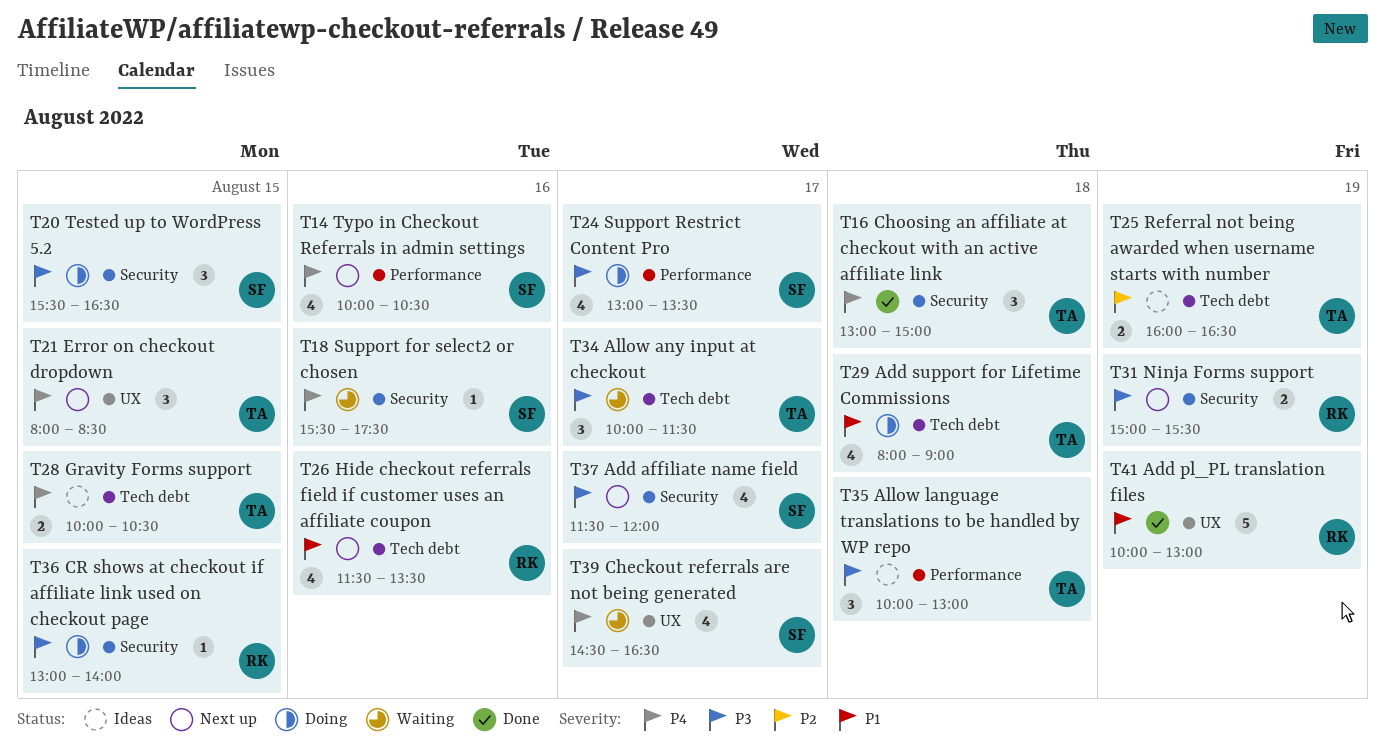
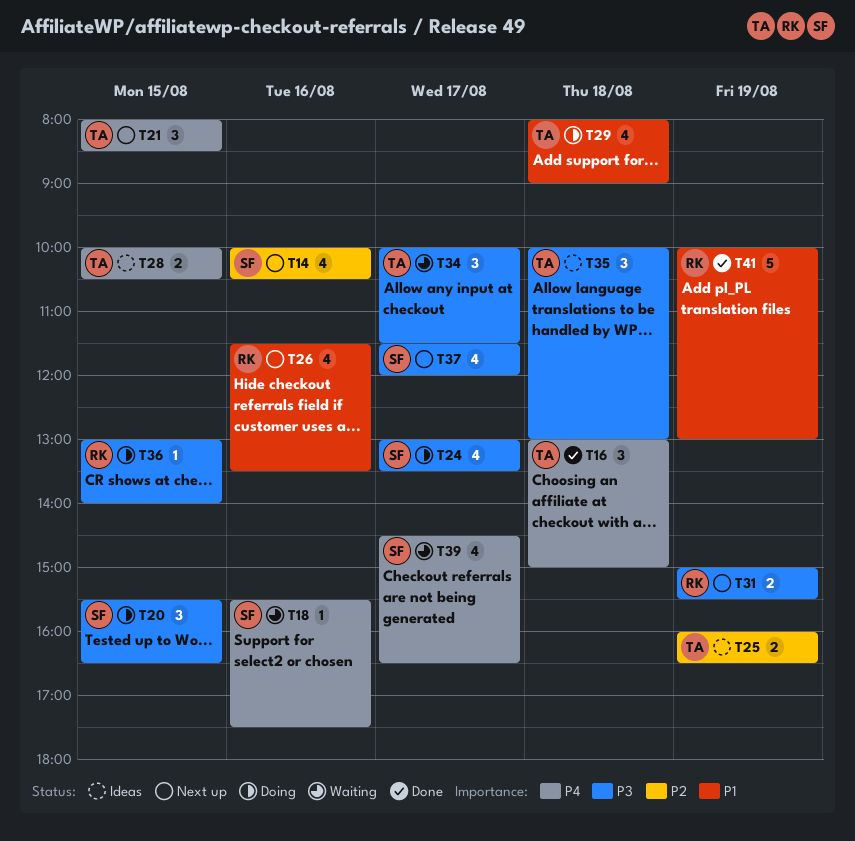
T14, priority: P4 -> P2

